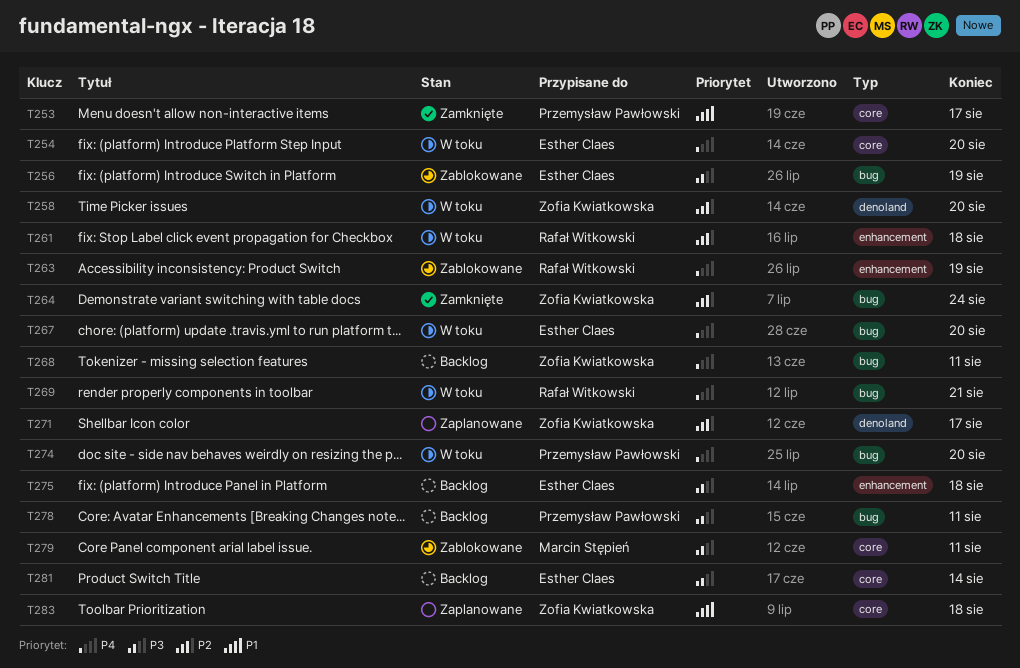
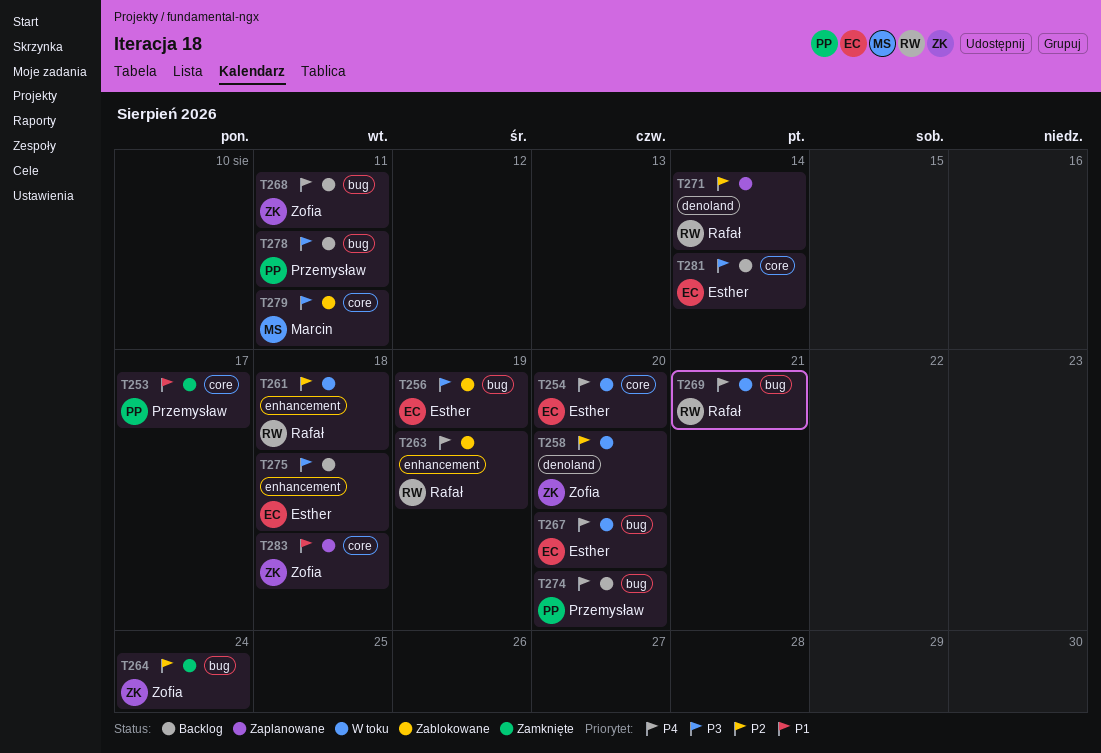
T271, owner: Zofia Kwiatkowska -> Rafał Witkowski
T271, due: Aug 17 -> Aug 14
T274, status: W toku -> Backlog

